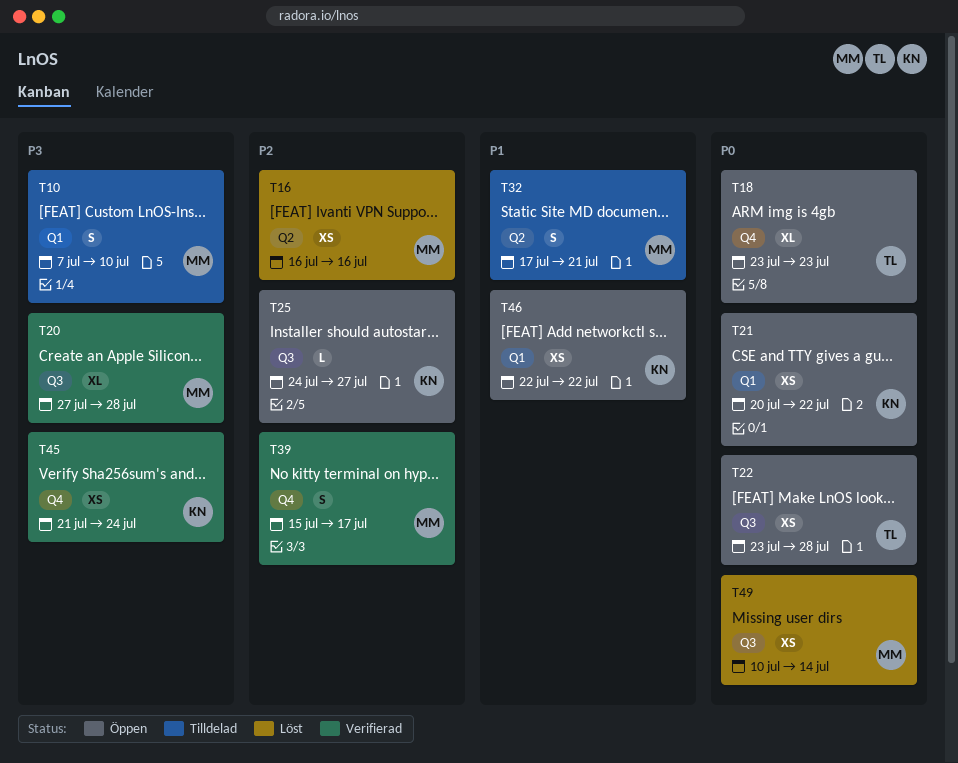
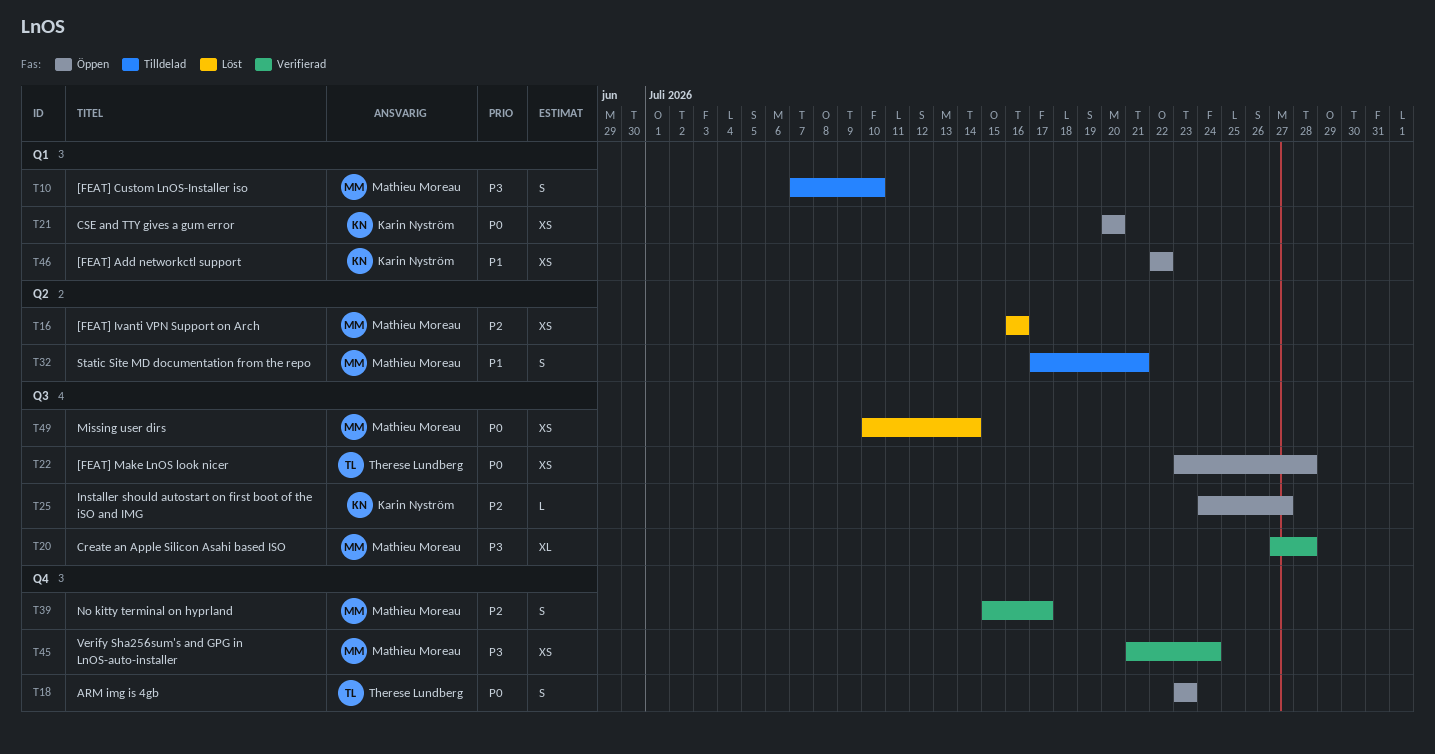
T18, estimate: XL -> S
T21, due: Jul 22 -> Jul 20
T45, owner: Karin Nyström -> Mathieu Moreau

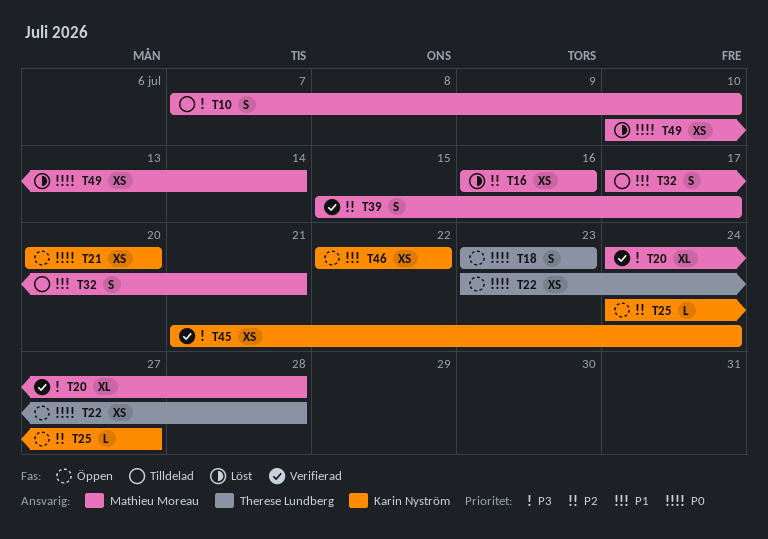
T20, start: Jul 27 -> Jul 24
T45, owner: Mathieu Moreau -> Karin Nyström

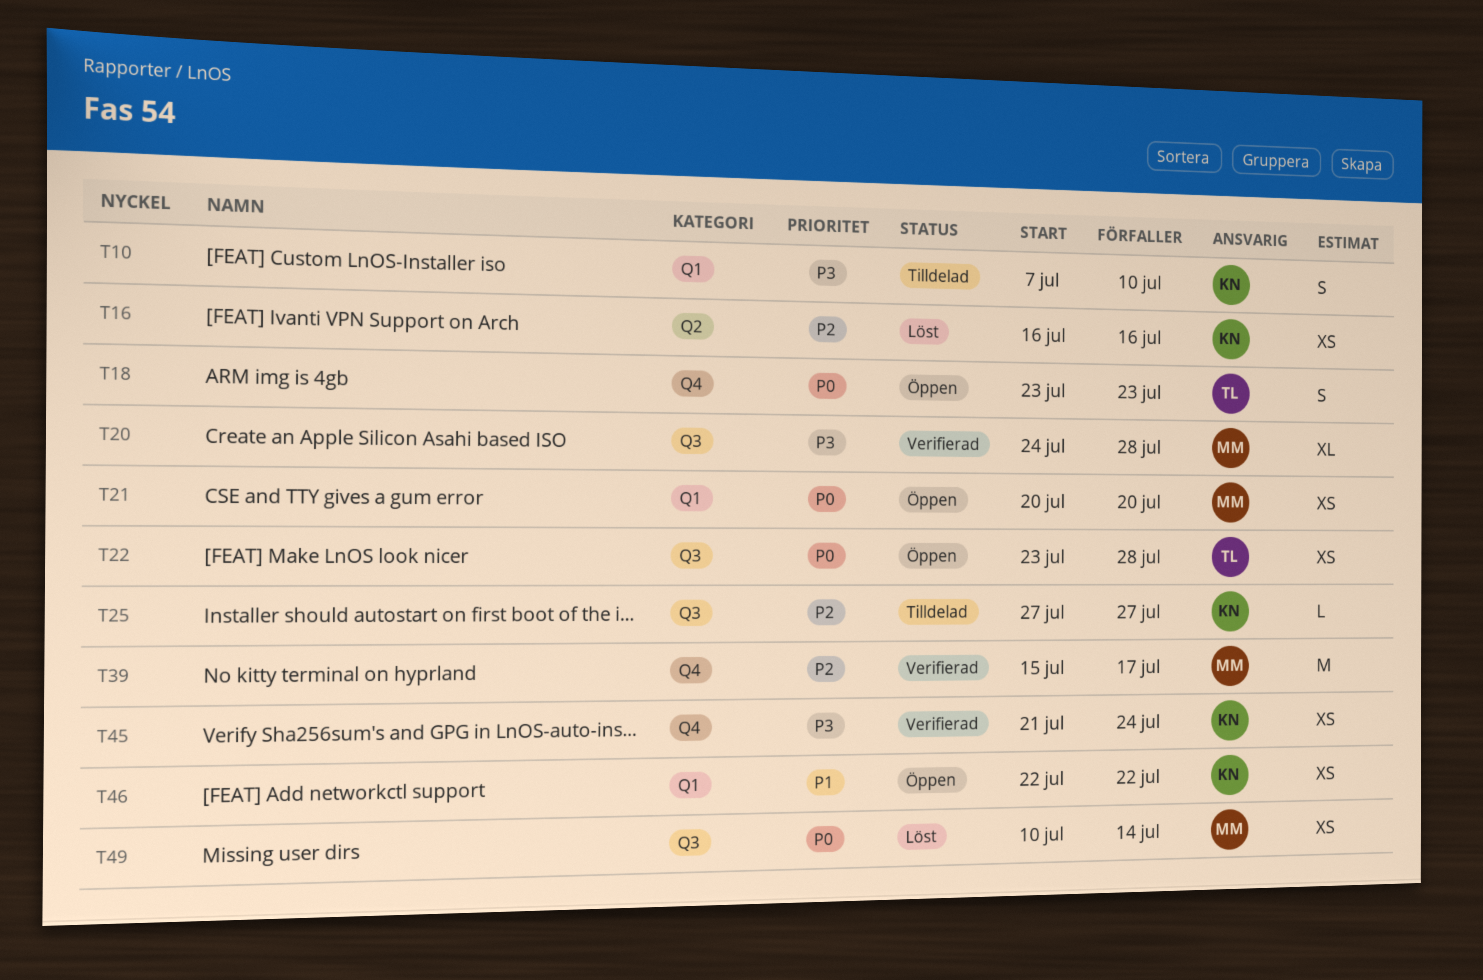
T10, owner: Mathieu Moreau -> Karin Nyström
T16, owner: Mathieu Moreau -> Karin Nyström
T21, owner: Karin Nyström -> Mathieu Moreau
T25, status: Öppen -> Tilldelad
T25, start: Jul 24 -> Jul 27
T32: present -> none
T39, estimate: S -> M

